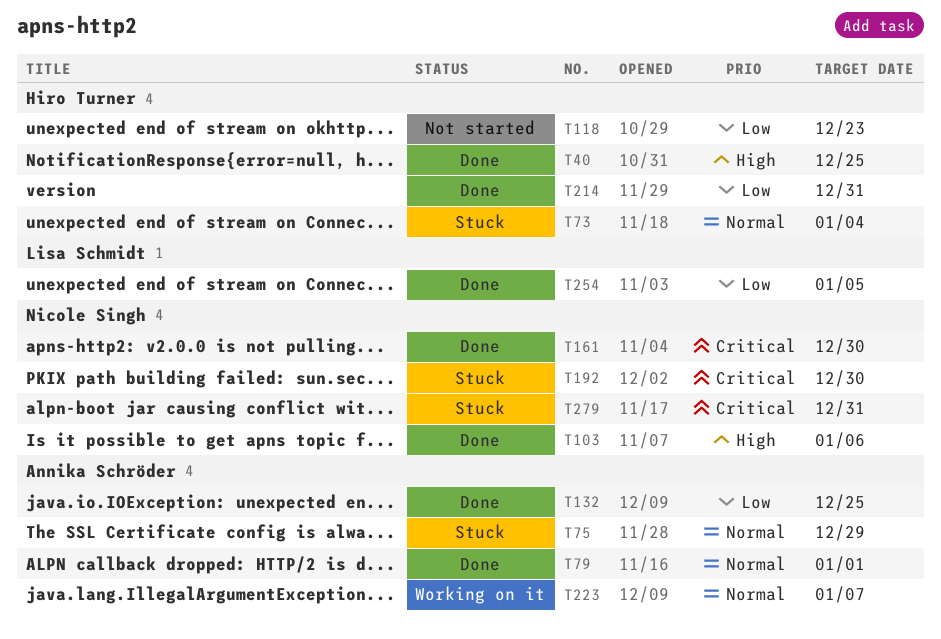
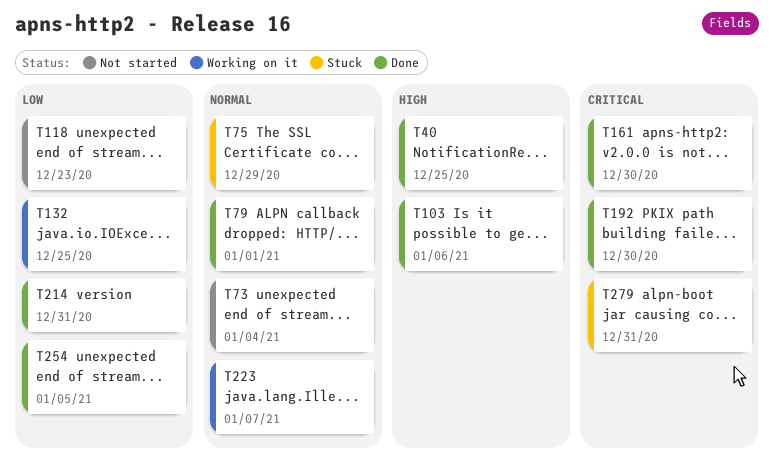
T73, status: Stuck -> Not started
T132, status: Done -> Working on it
T192, status: Stuck -> Done

